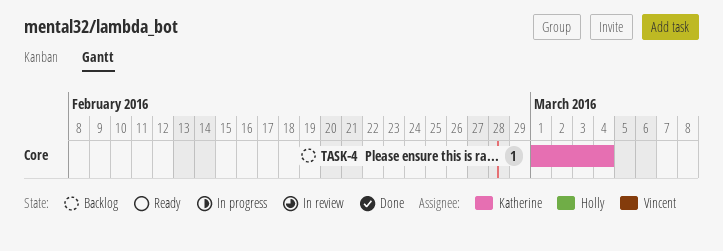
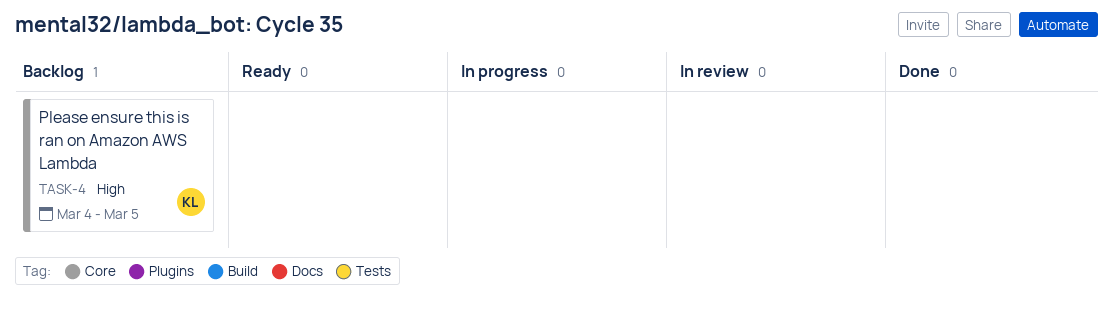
TASK-4, start: Mar 1 -> Mar 4
TASK-4, due: Mar 4 -> Mar 5

